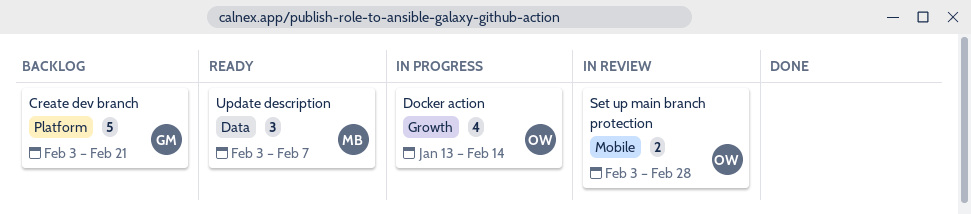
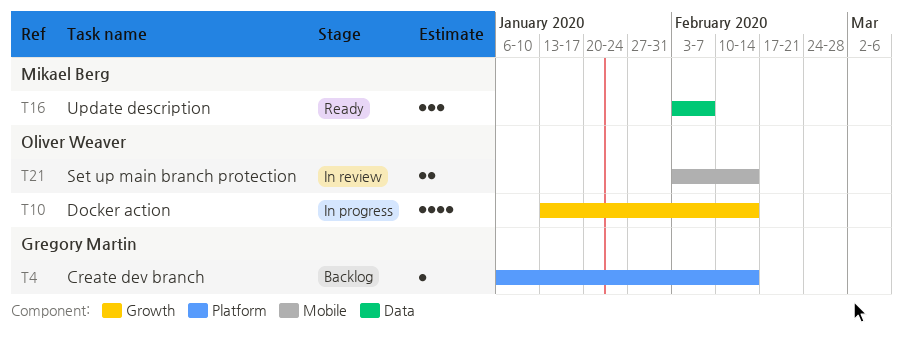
Create dev branch, estimate: 5 -> 1
Create dev branch, start: Feb 3 -> Jan 6
Create dev branch, due: Feb 21 -> Feb 14
Set up main branch protection, due: Feb 28 -> Feb 14

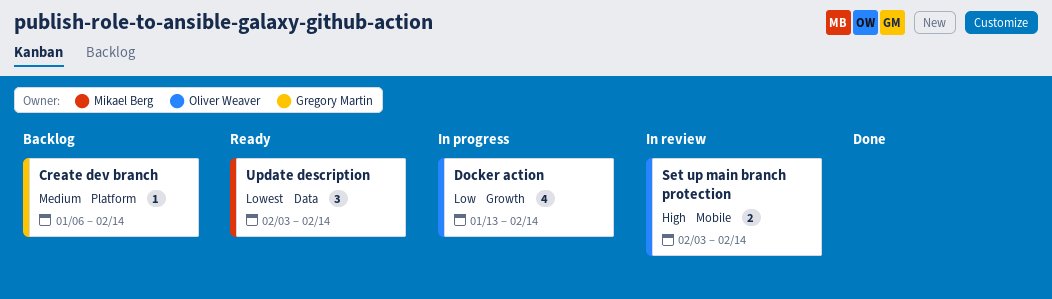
Update description, due: Feb 7 -> Feb 14

